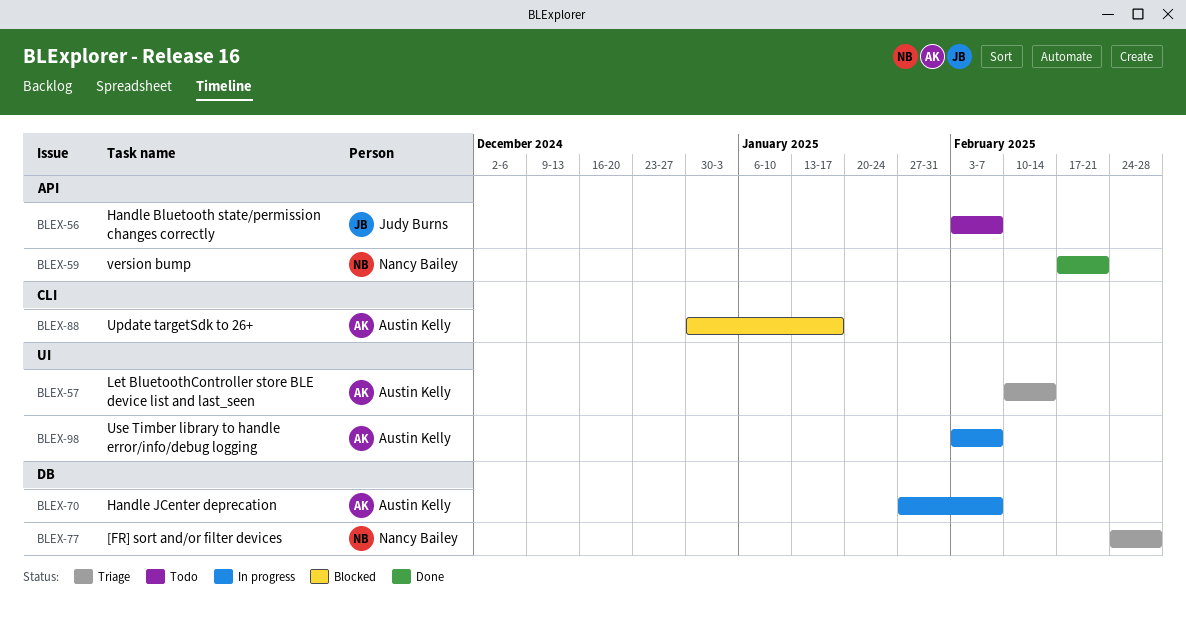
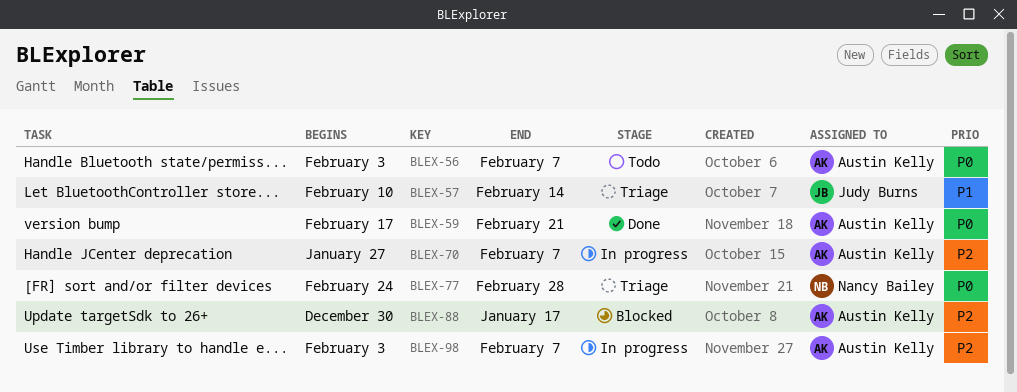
BLEX-56, owner: Judy Burns -> Austin Kelly
BLEX-57, owner: Austin Kelly -> Judy Burns
BLEX-59, owner: Nancy Bailey -> Austin Kelly

